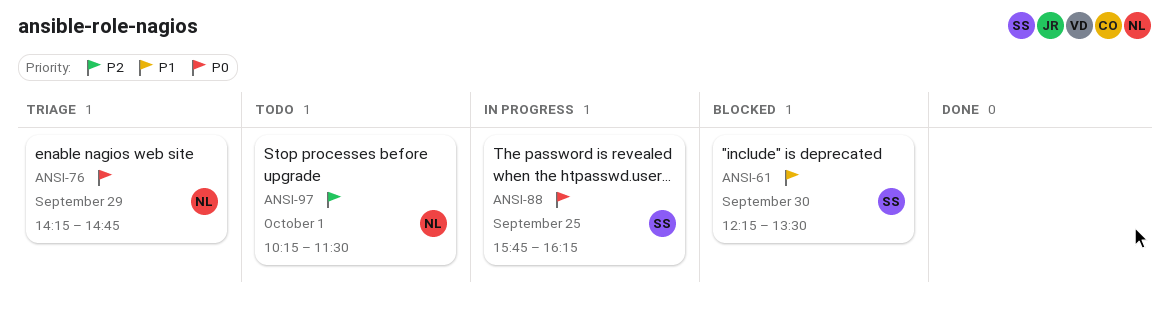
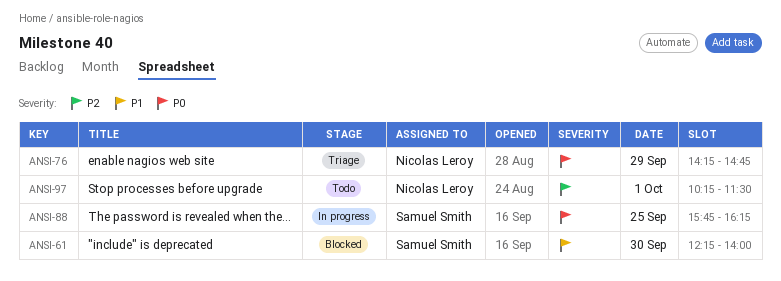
ANSI-61, ends: 13:30 -> 14:00

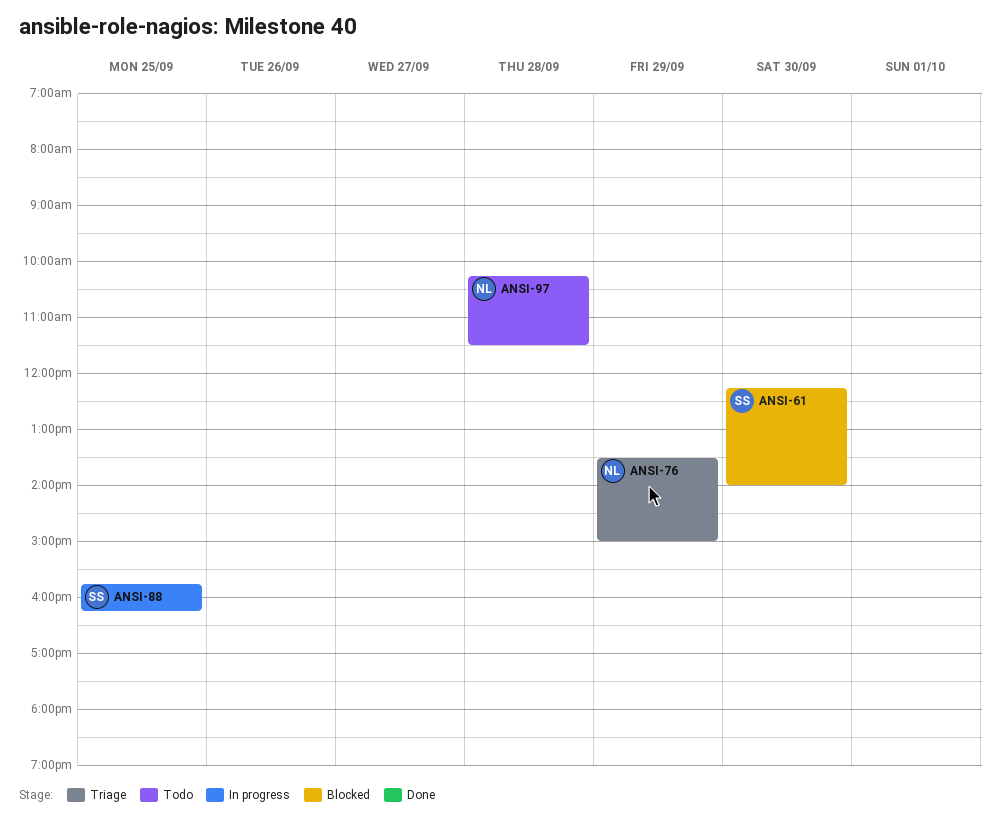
ANSI-76, begins: 14:15 -> 13:30
ANSI-76, ends: 14:45 -> 15:00
ANSI-97, day: Oct 1 -> Sep 28

